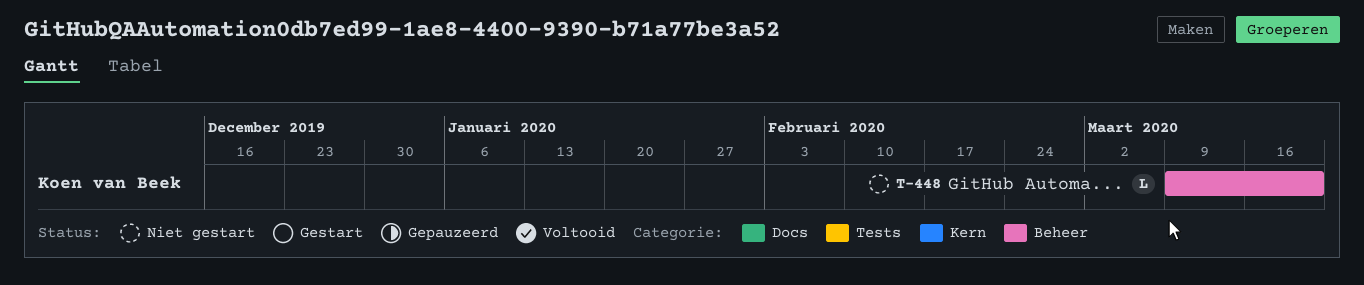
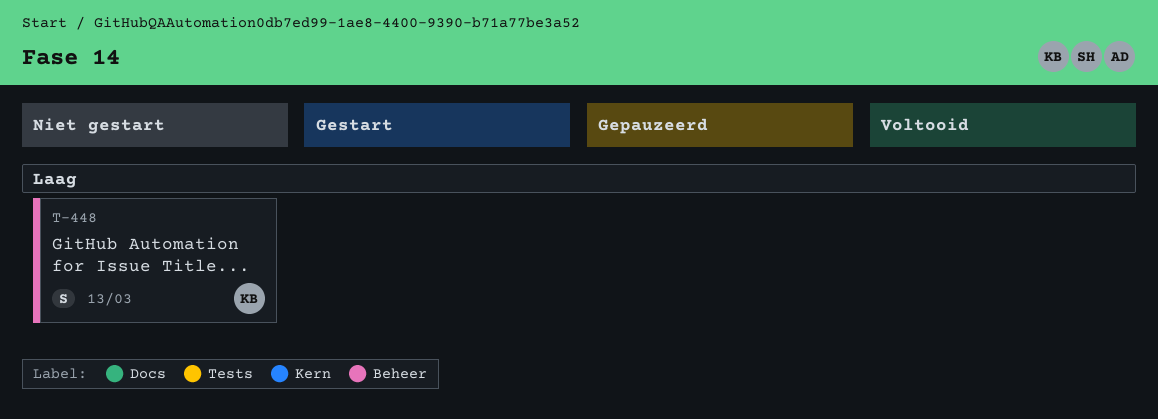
T-448, estimate: L -> S
T-448, due: Mar 20 -> Mar 13

